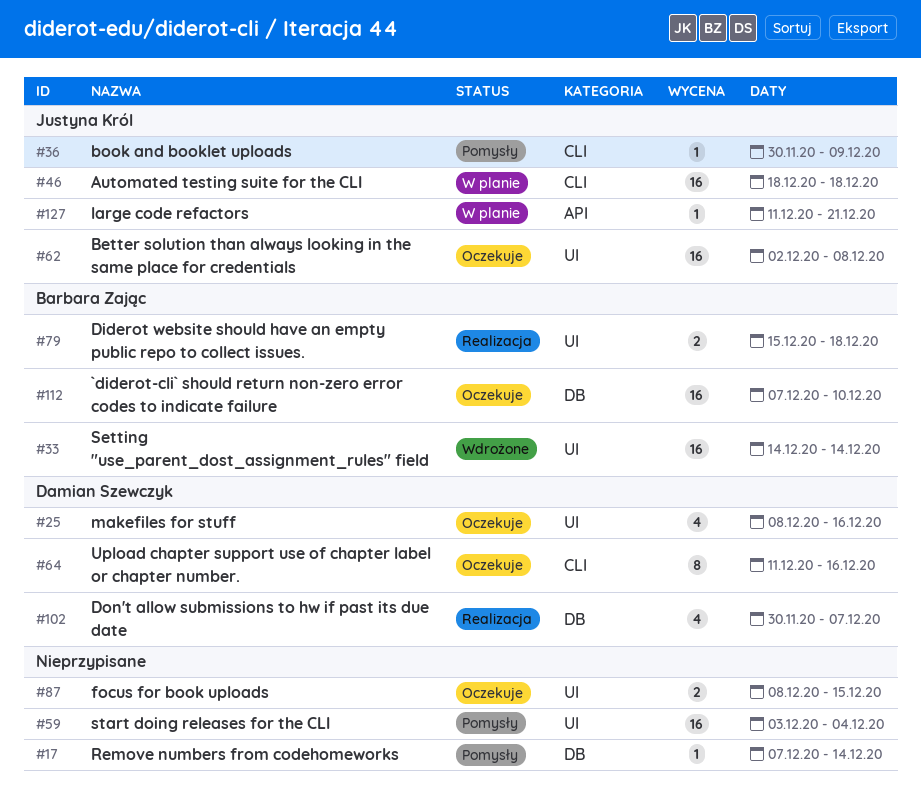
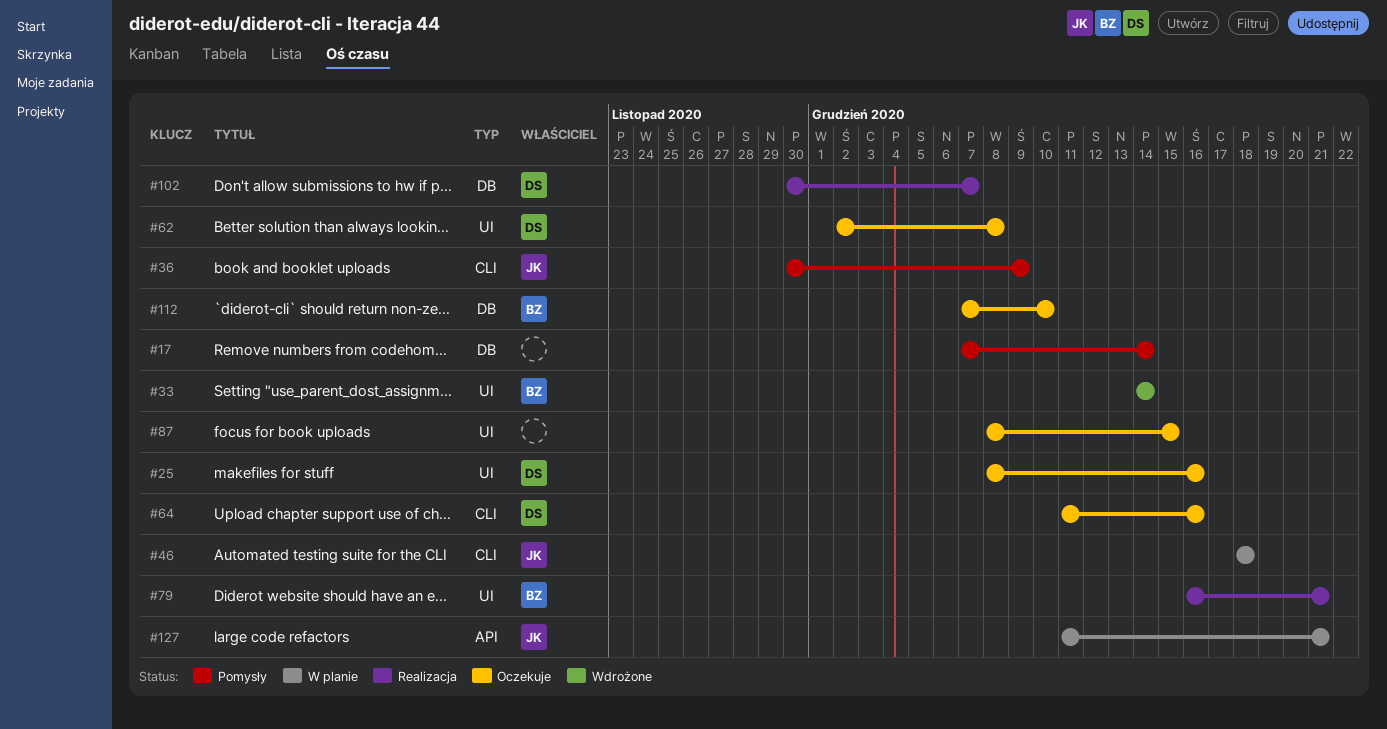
#59: present -> none
#62, owner: Justyna Król -> Damian Szewczyk
#79, start: Dec 15 -> Dec 16
#79, due: Dec 18 -> Dec 21

